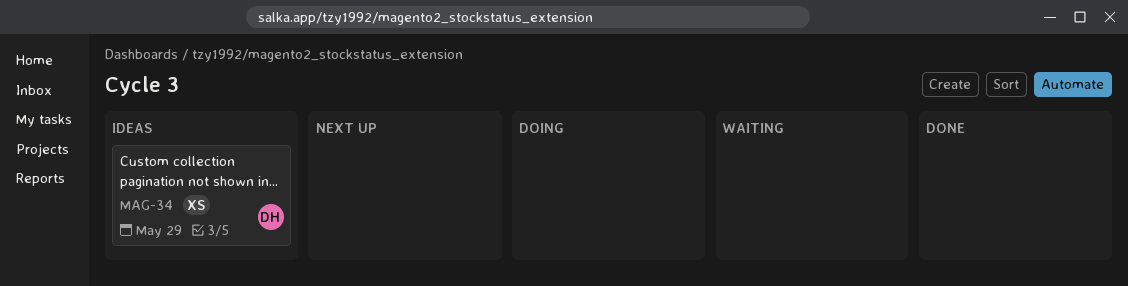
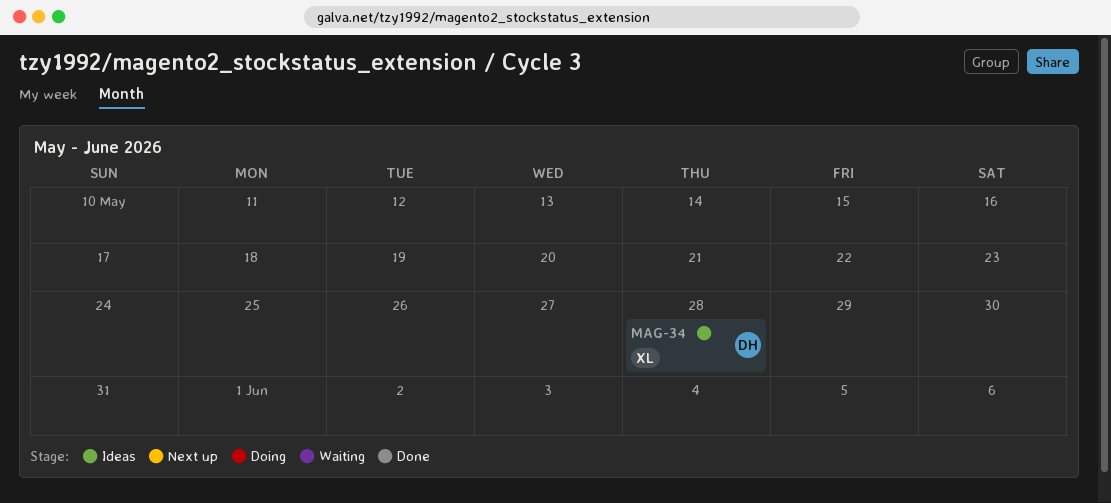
MAG-34, estimate: XS -> XL
MAG-34, due: May 29 -> May 28

